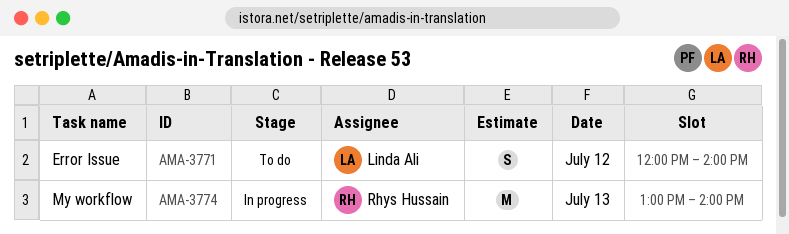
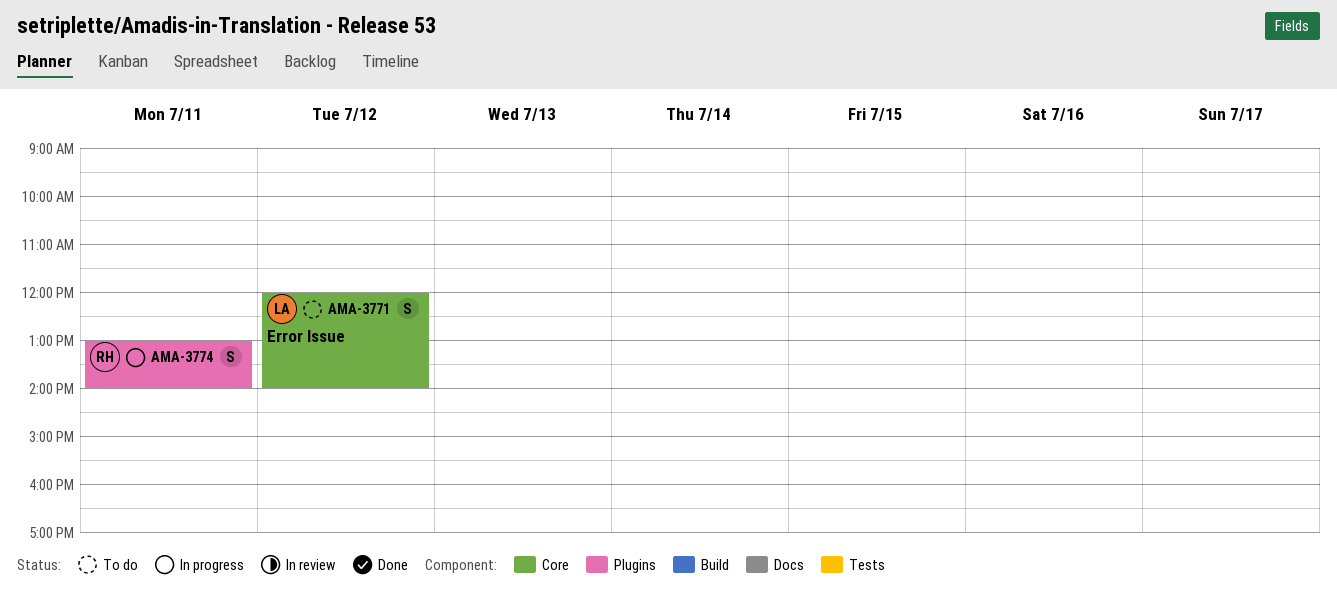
AMA-3774, estimate: M -> S
AMA-3774, day: Jul 13 -> Jul 11

